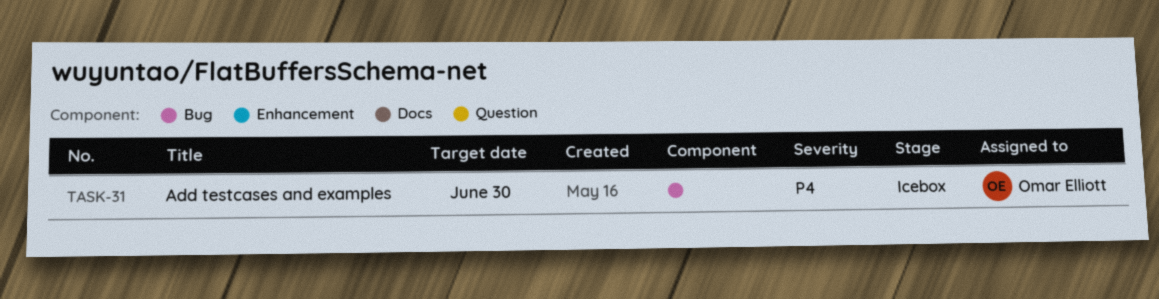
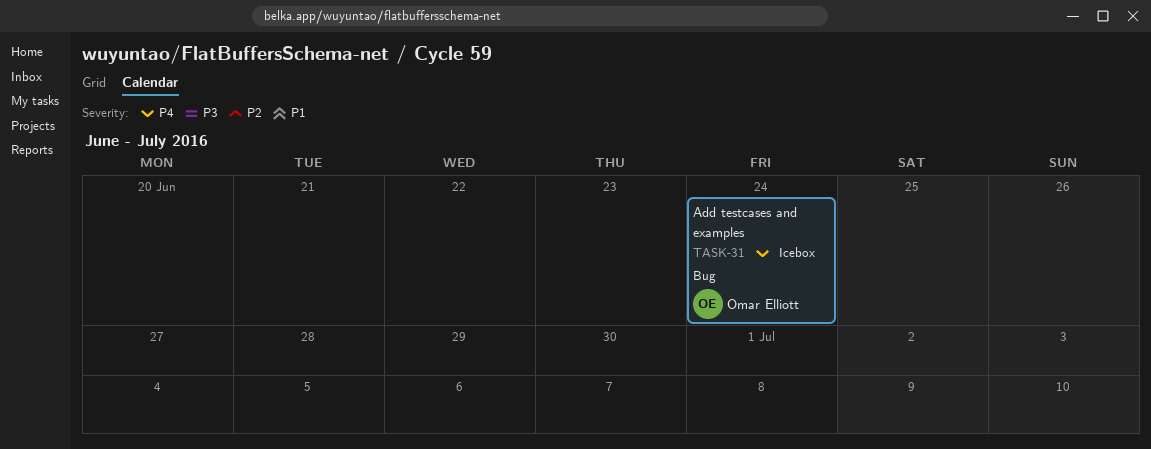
TASK-31, due: Jun 30 -> Jun 24

